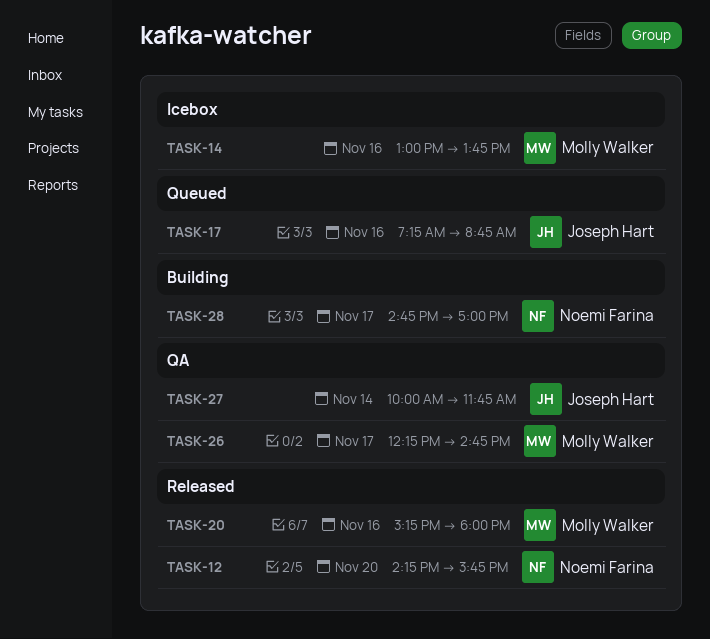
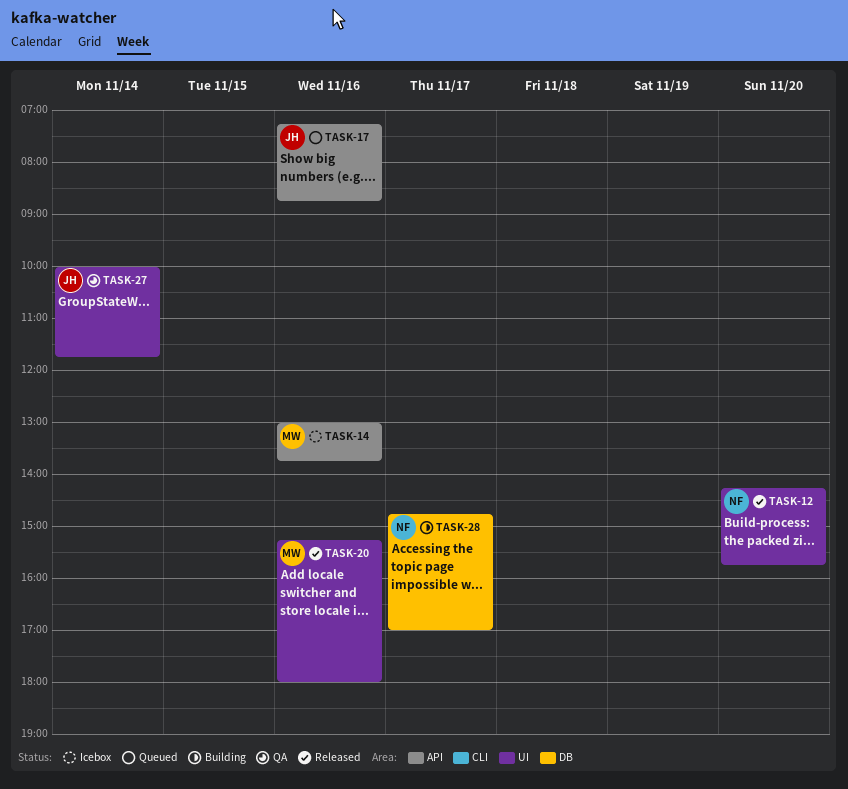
TASK-26: present -> none

